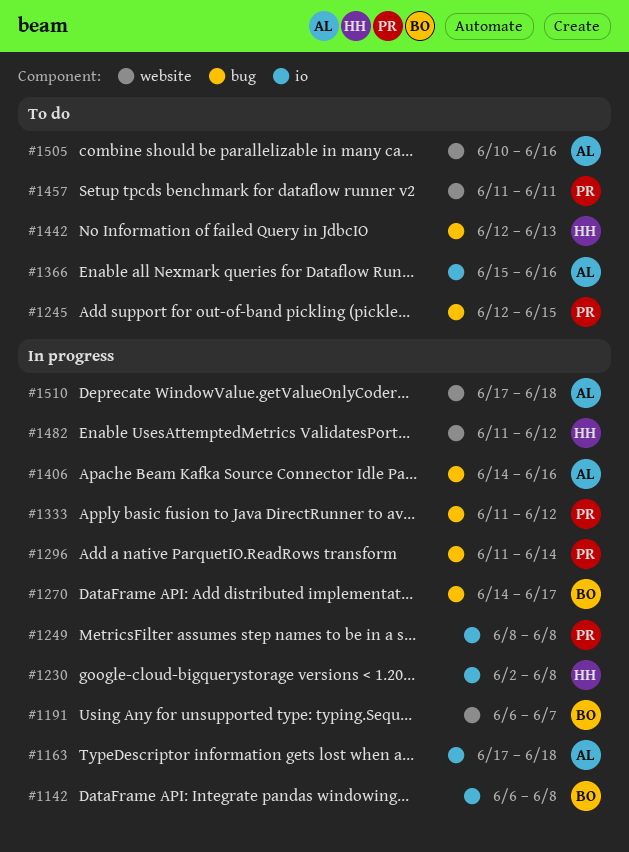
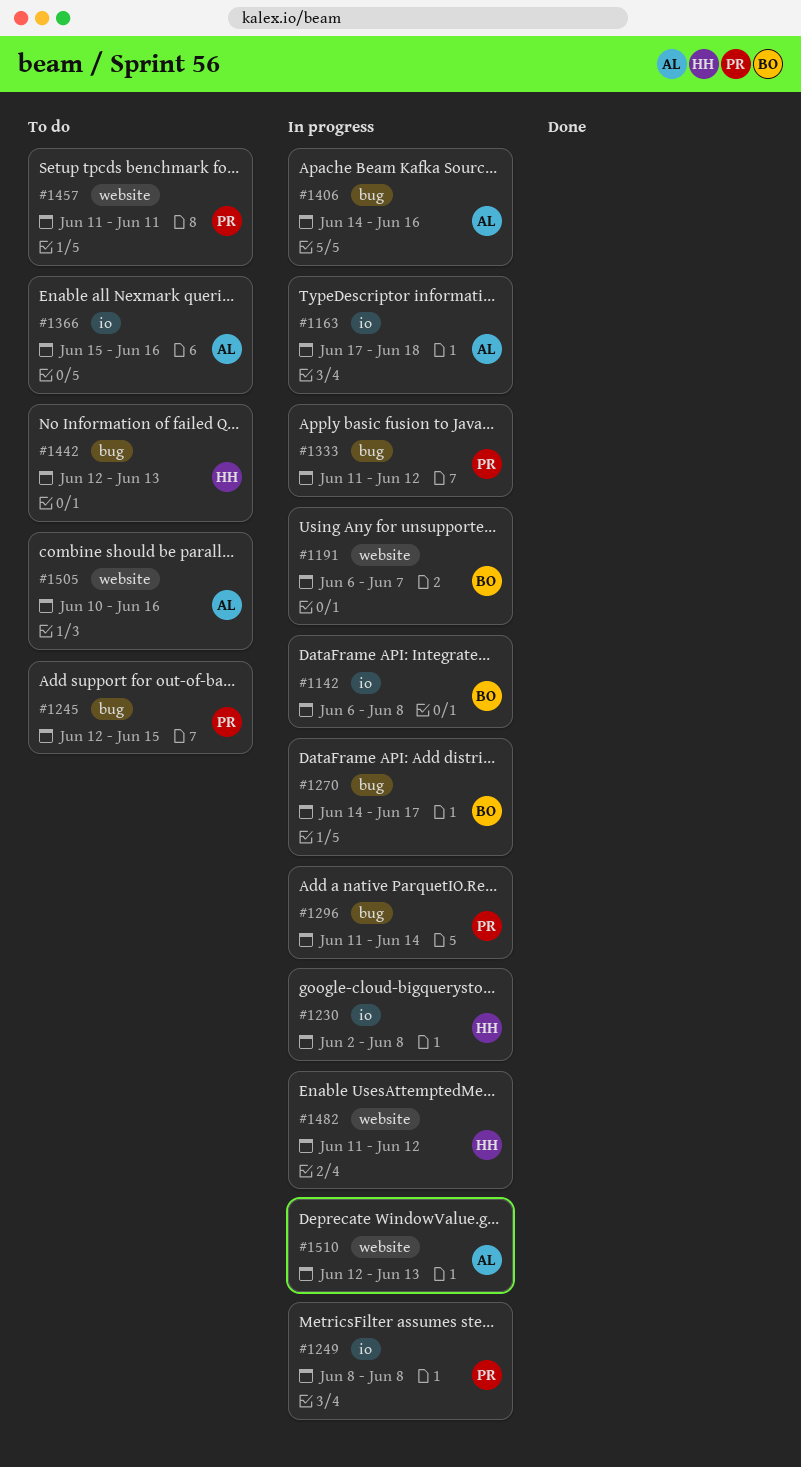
#1510, start: Jun 17 -> Jun 12
#1510, due: Jun 18 -> Jun 13

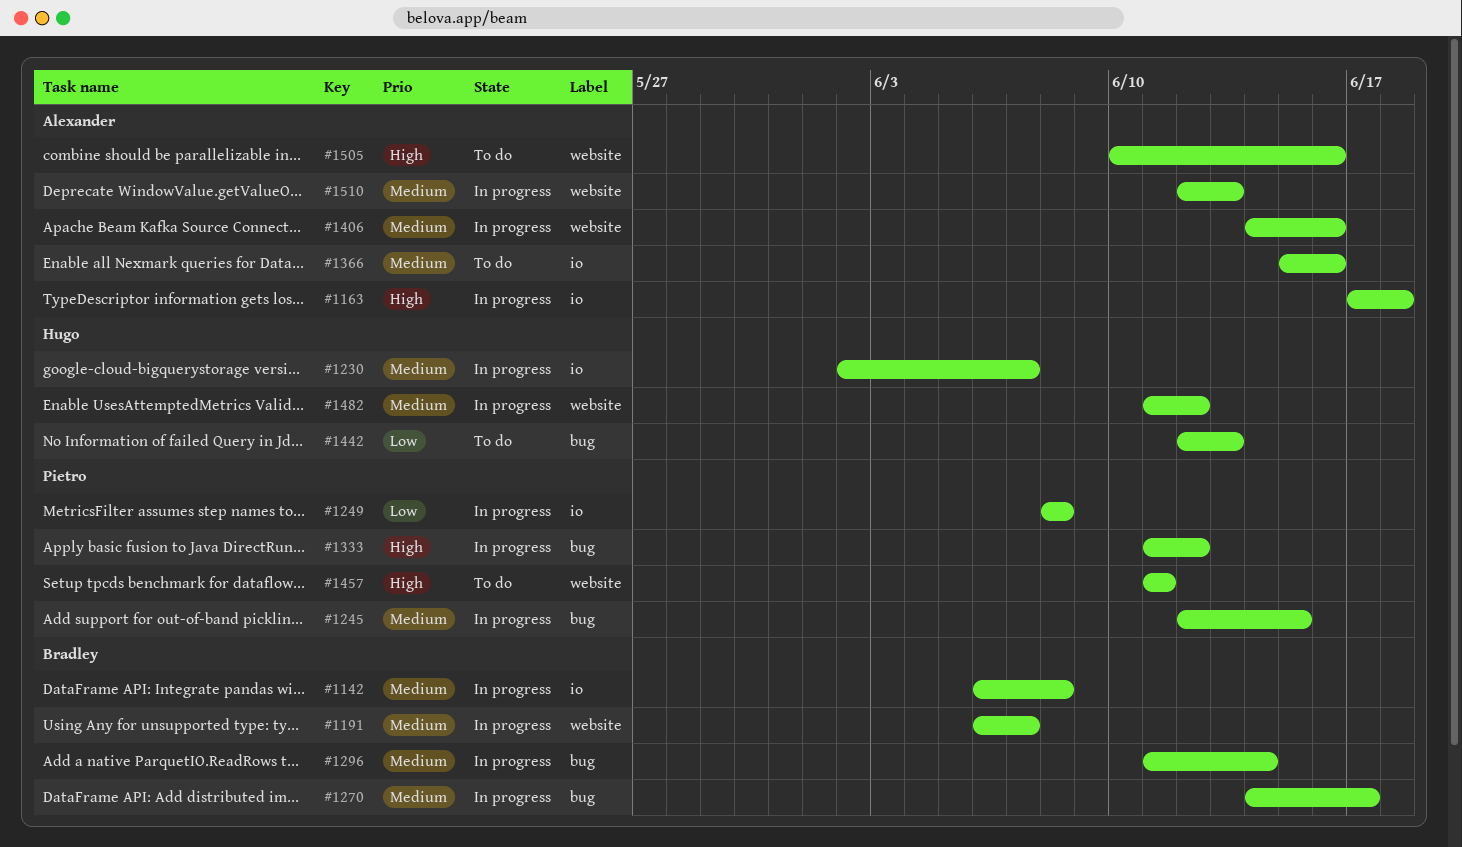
#1230, due: Jun 8 -> Jun 7
#1245, status: To do -> In progress
#1296, owner: Pietro -> Bradley
#1406, label: bug -> website

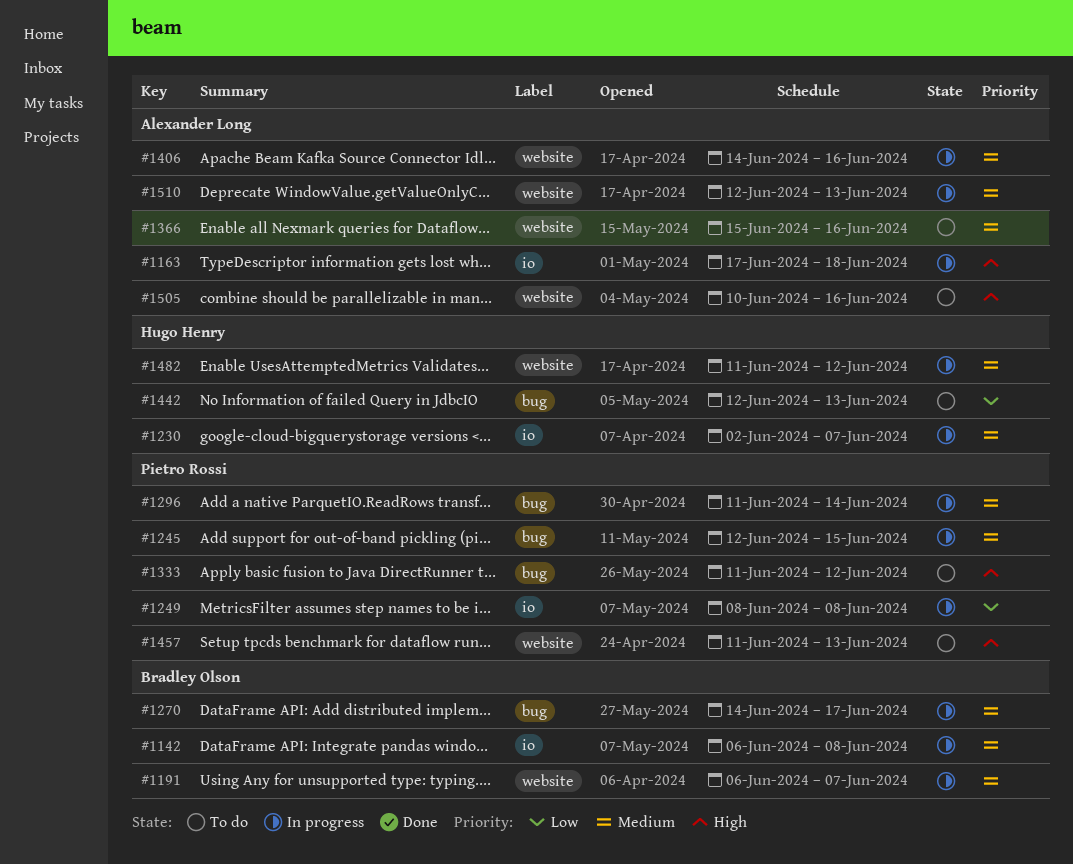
#1296, owner: Bradley Olson -> Pietro Rossi
#1333, status: In progress -> To do
#1366, label: io -> website
#1457, due: Jun 11 -> Jun 13

